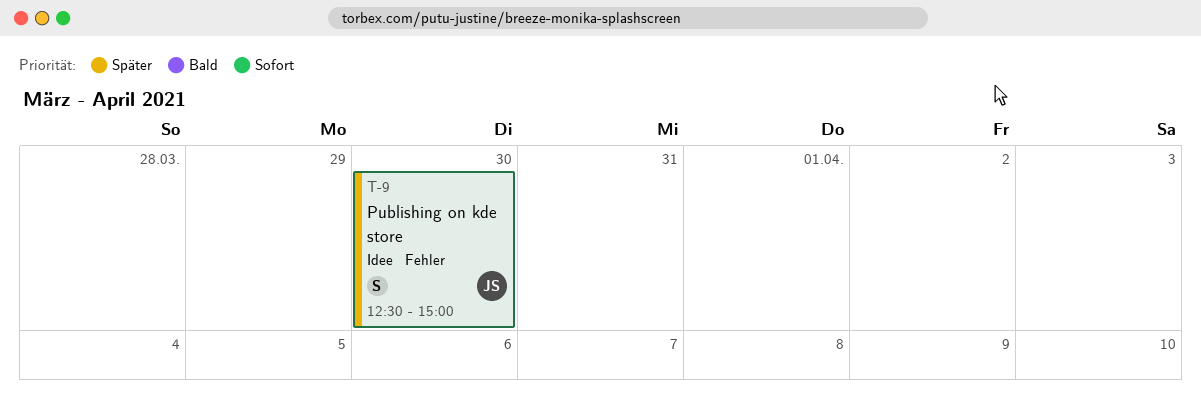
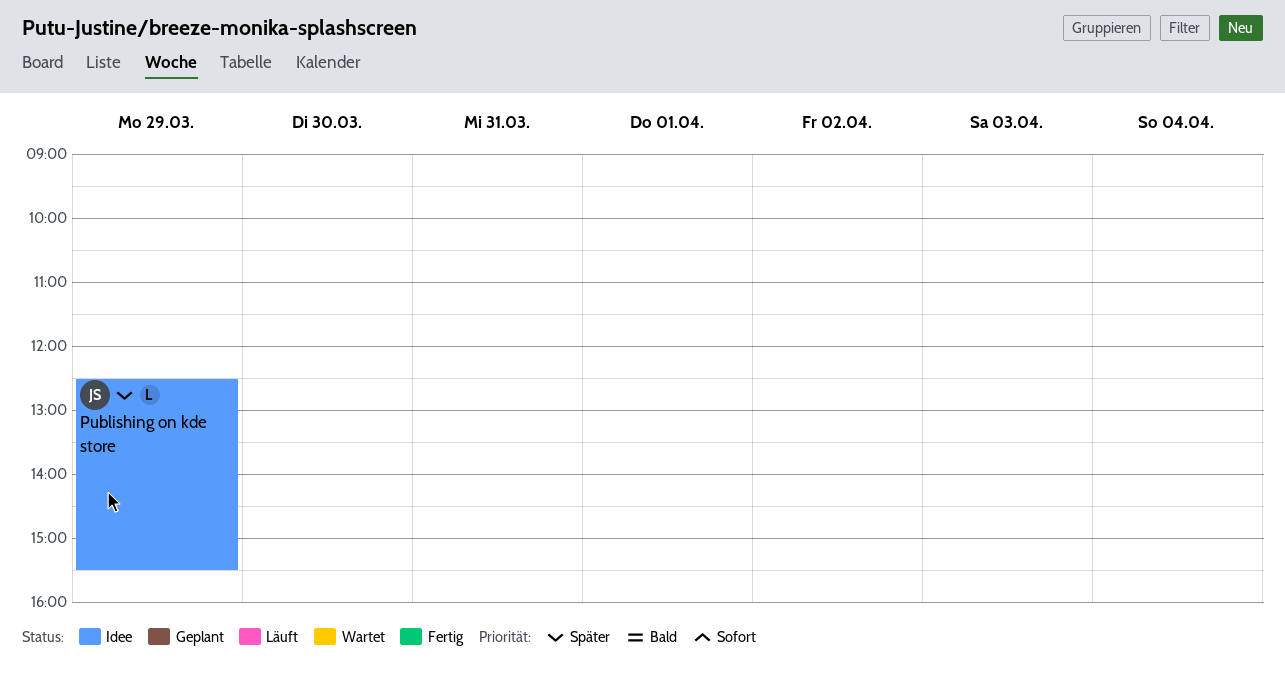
Publishing on kde store, estimate: S -> L
Publishing on kde store, day: Mar 30 -> Mar 29
Publishing on kde store, ends: 15:00 -> 15:30

